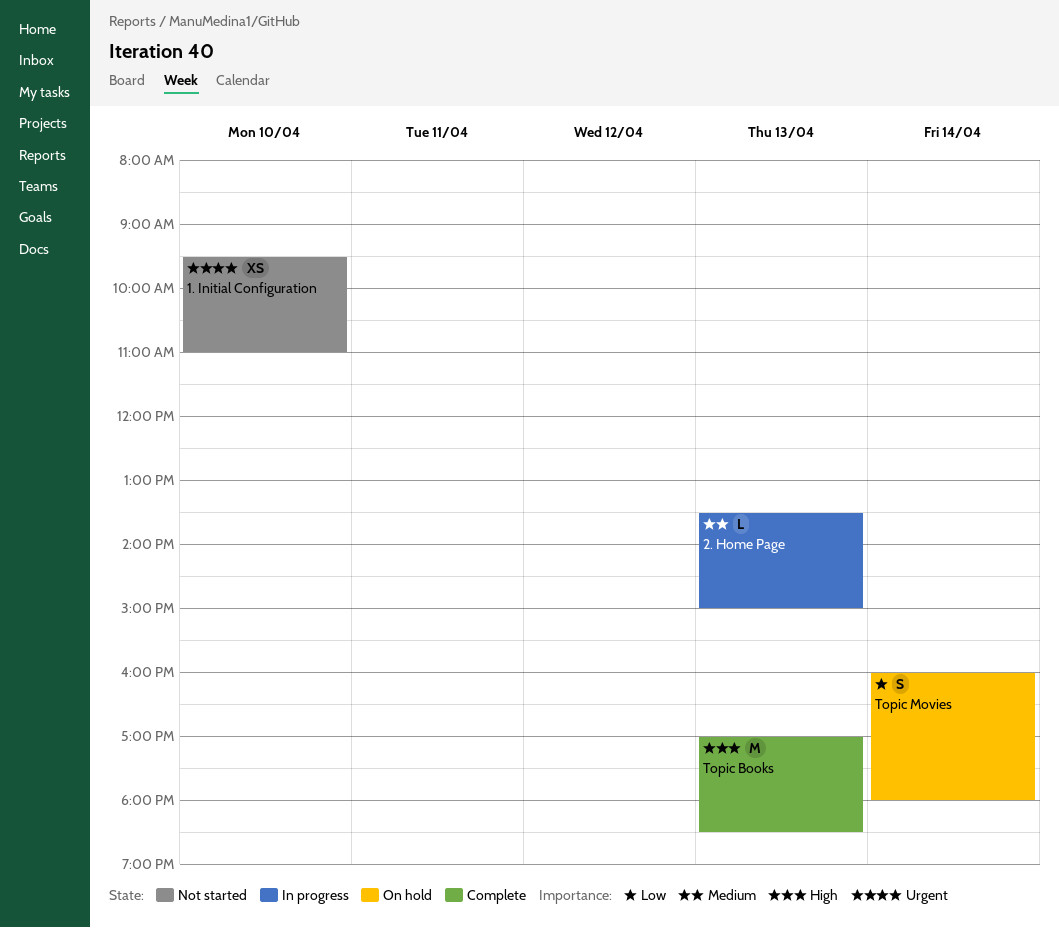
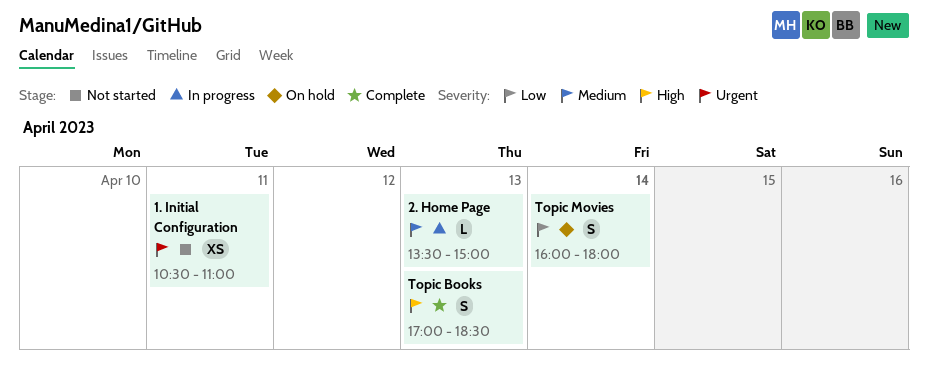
1. Initial Configuration, day: Apr 10 -> Apr 11
1. Initial Configuration, begins: 09:30 -> 10:30
Topic Books, estimate: M -> S

